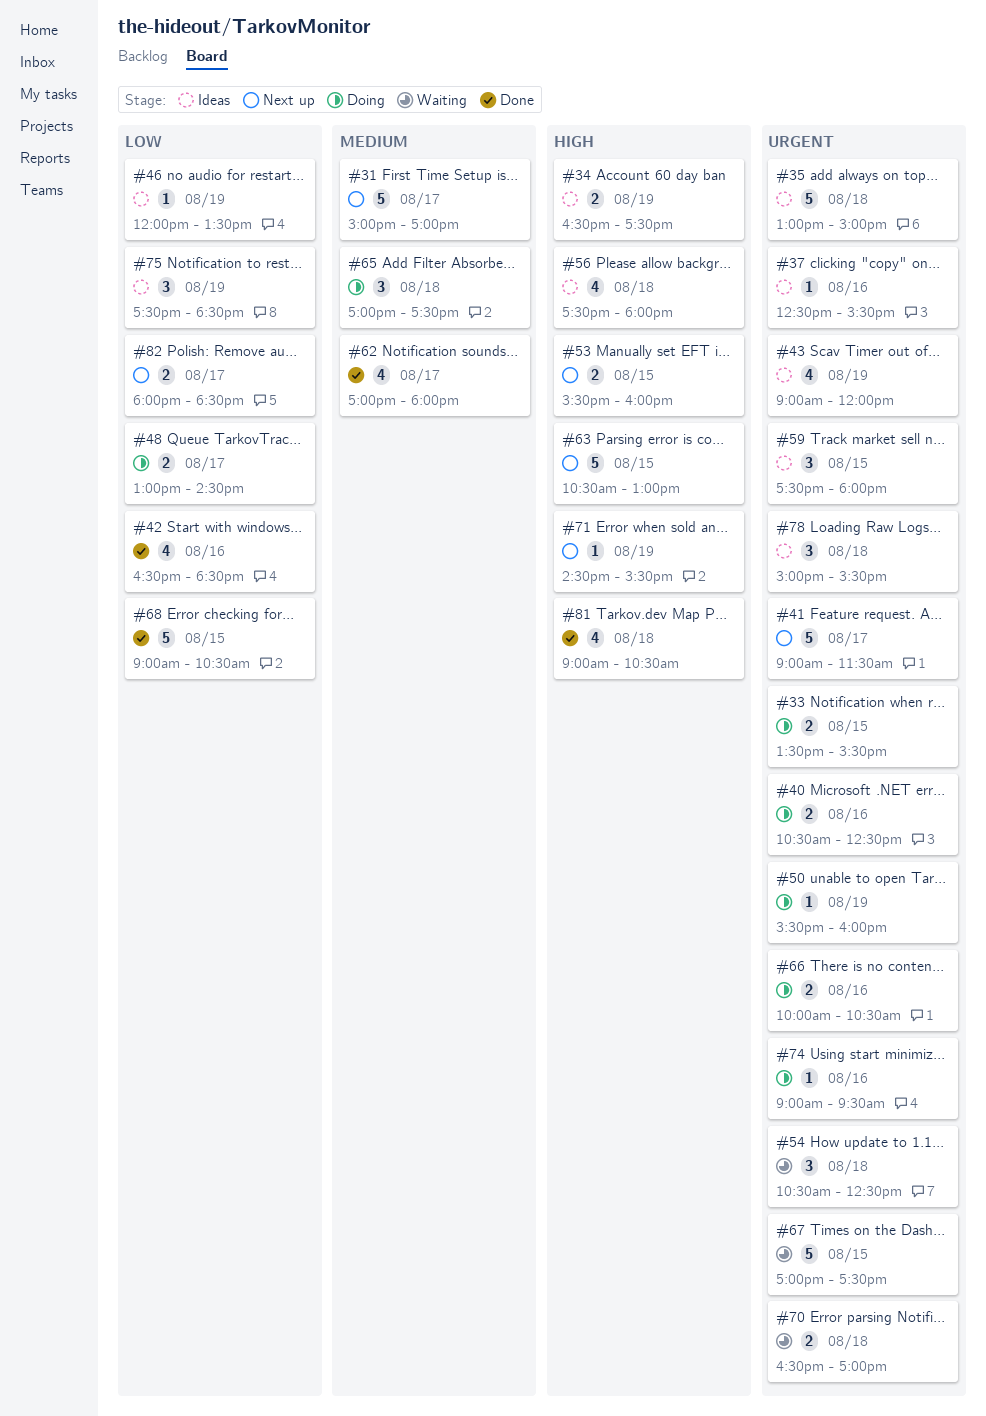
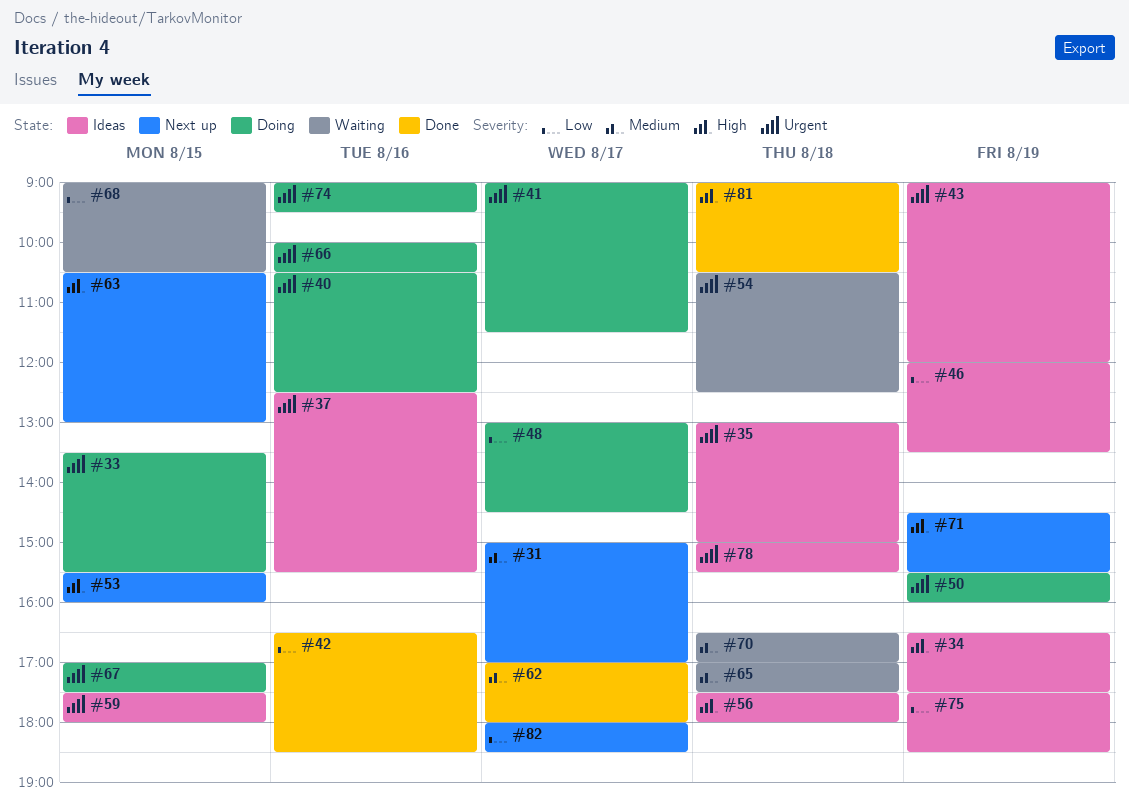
#41, status: Next up -> Doing
#65, status: Doing -> Waiting
#67, status: Waiting -> Doing
#68, status: Done -> Waiting
#70, priority: Urgent -> Medium

